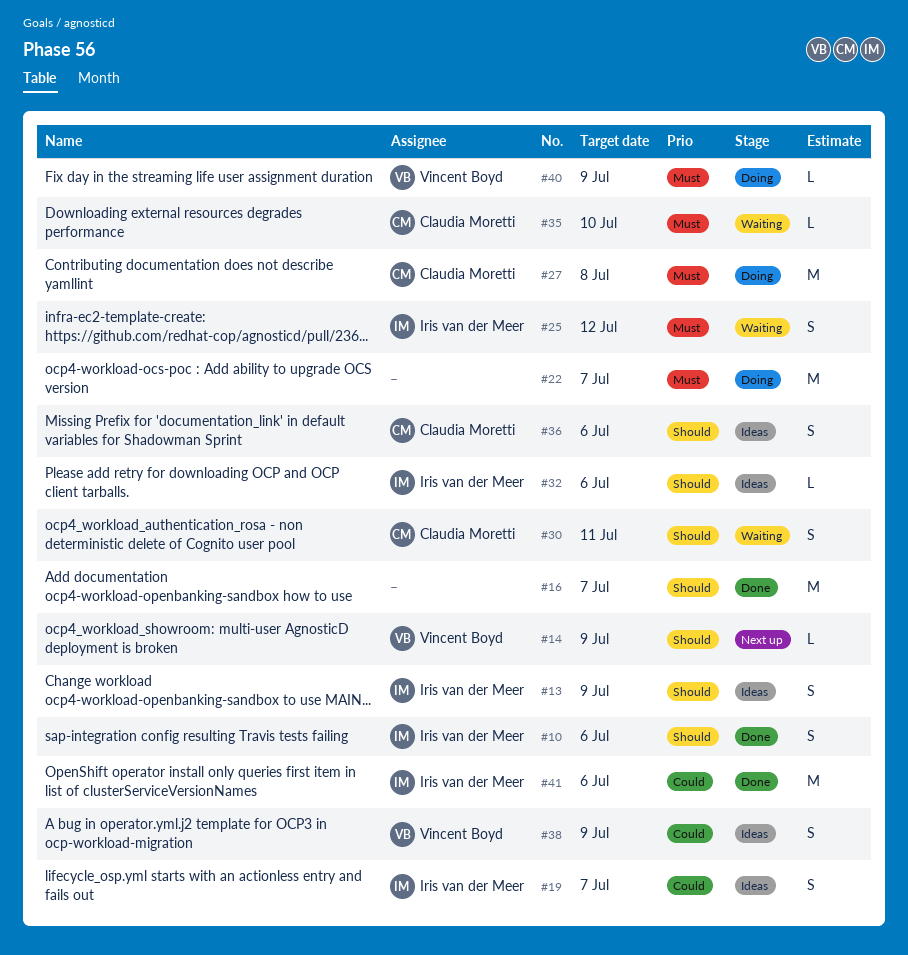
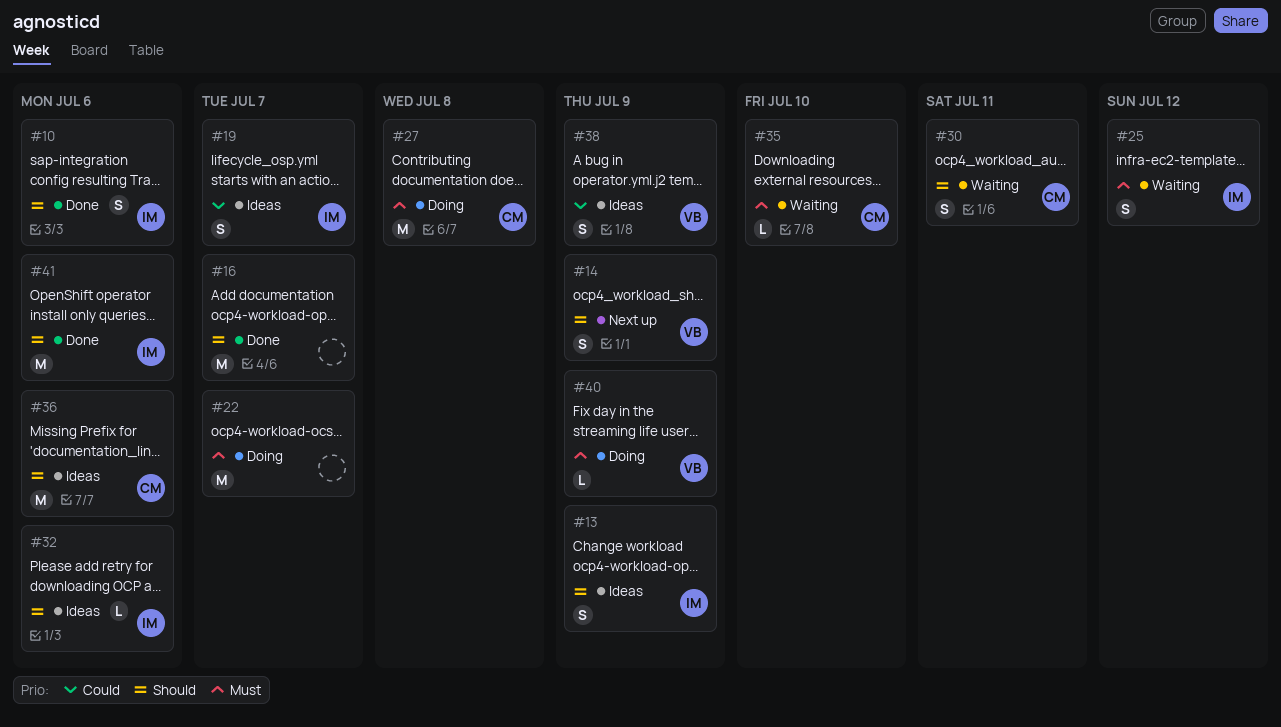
#14, estimate: L -> S
#36, estimate: S -> M
#41, priority: Could -> Should

